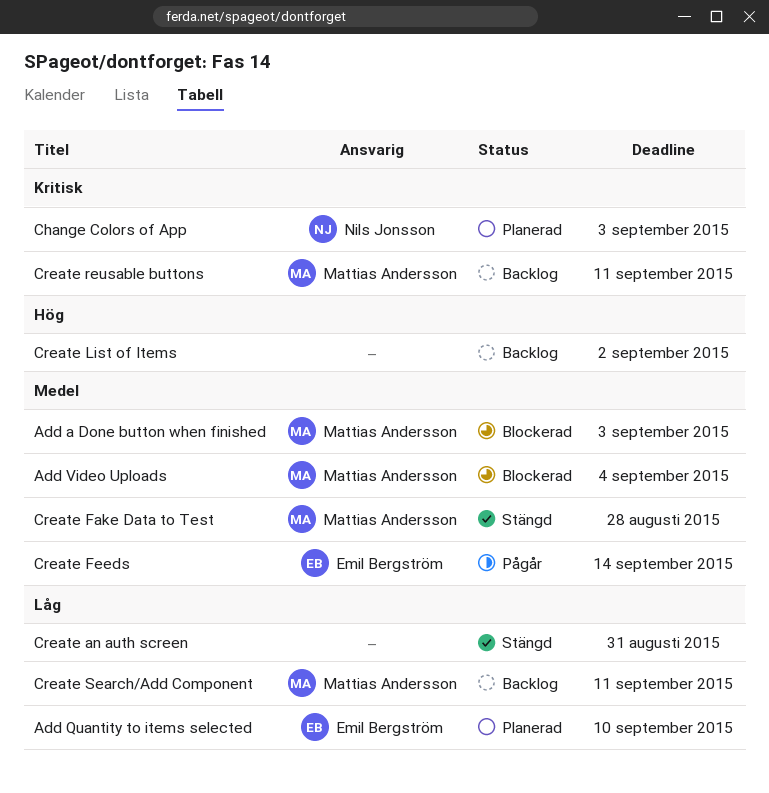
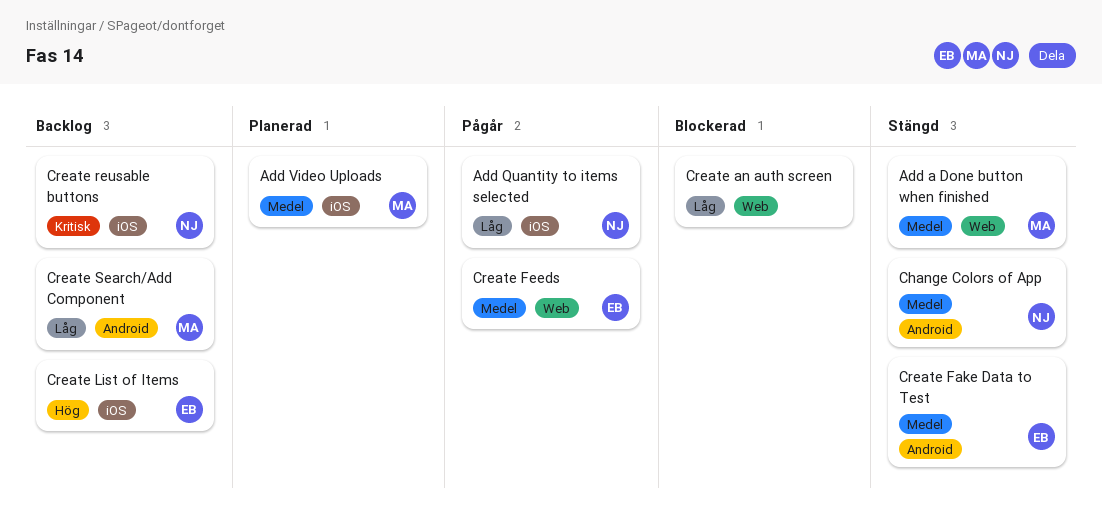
Add a Done button when finished, status: Blockerad -> Stängd
Add Quantity to items selected, status: Planerad -> Pågår
Add Quantity to items selected, owner: Emil Bergström -> Nils Jonsson
Add Video Uploads, status: Blockerad -> Planerad
Change Colors of App, status: Planerad -> Stängd
Change Colors of App, priority: Kritisk -> Medel
Create an auth screen, status: Stängd -> Blockerad
Create Fake Data to Test, owner: Mattias Andersson -> Emil Bergström
Create List of Items, owner: none -> Emil Bergström
Create reusable buttons, owner: Mattias Andersson -> Nils Jonsson

